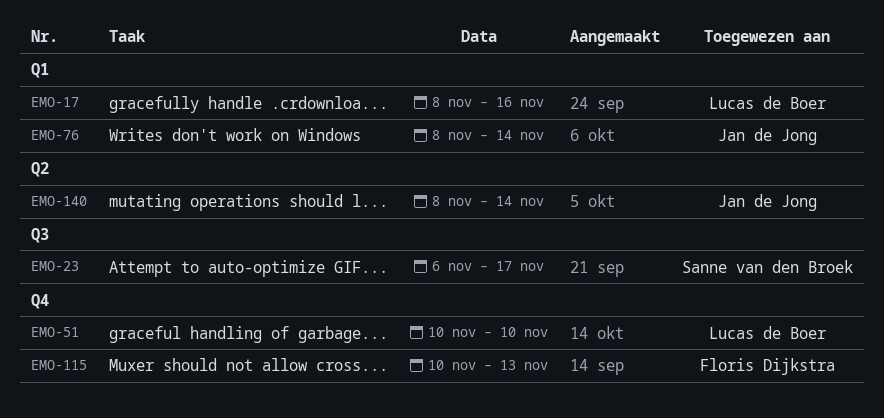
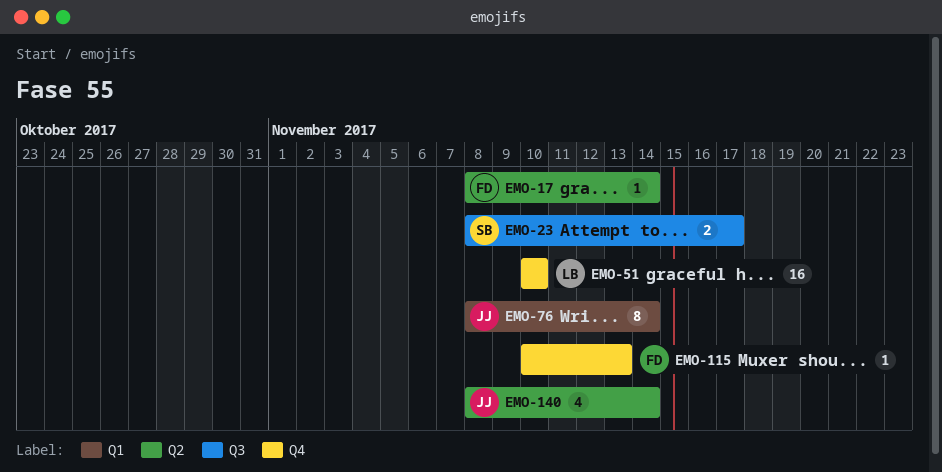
EMO-17, owner: Lucas de Boer -> Floris Dijkstra
EMO-17, label: Q1 -> Q2
EMO-17, due: Nov 16 -> Nov 14
EMO-23, start: Nov 6 -> Nov 8

